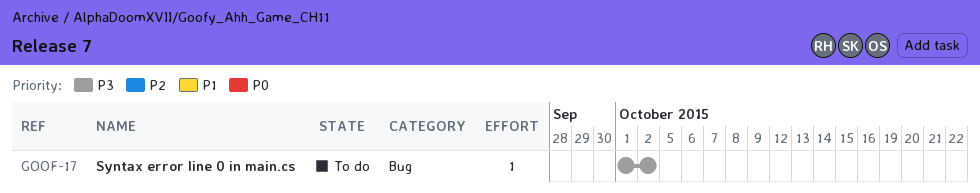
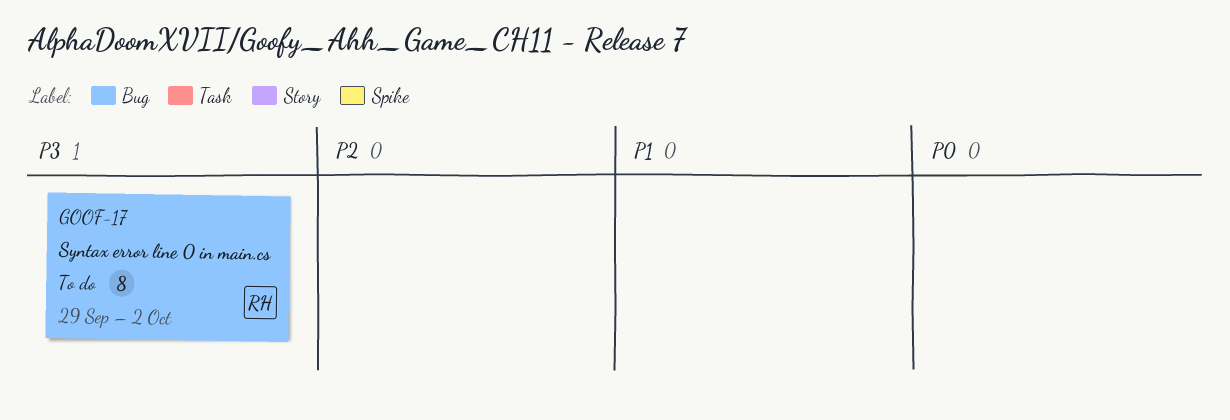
GOOF-17, estimate: 1 -> 8
GOOF-17, start: Oct 1 -> Sep 29

